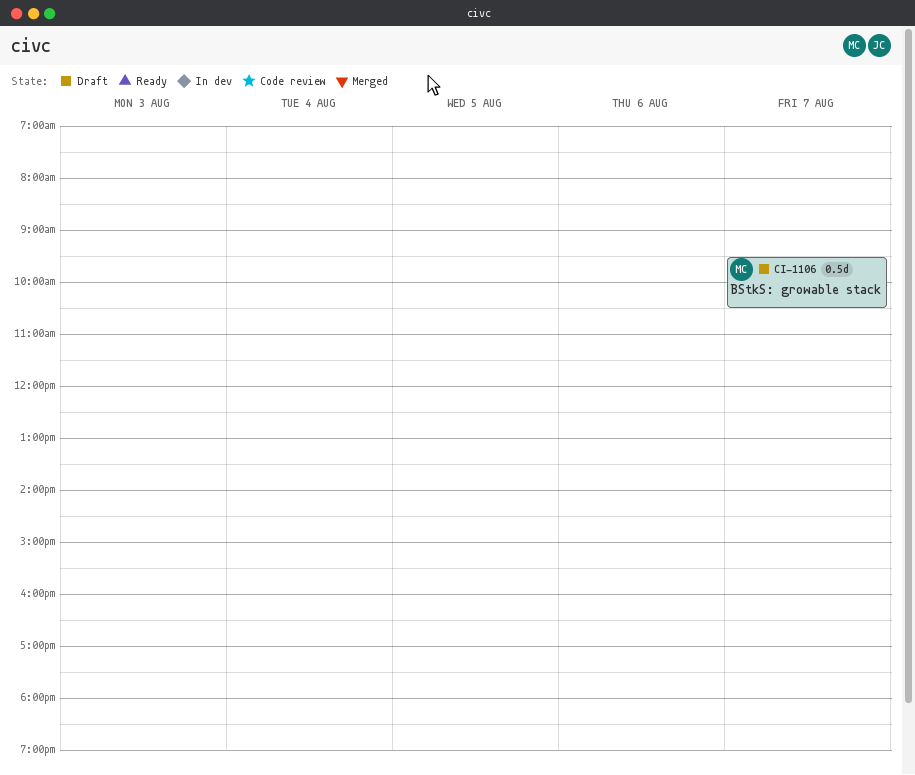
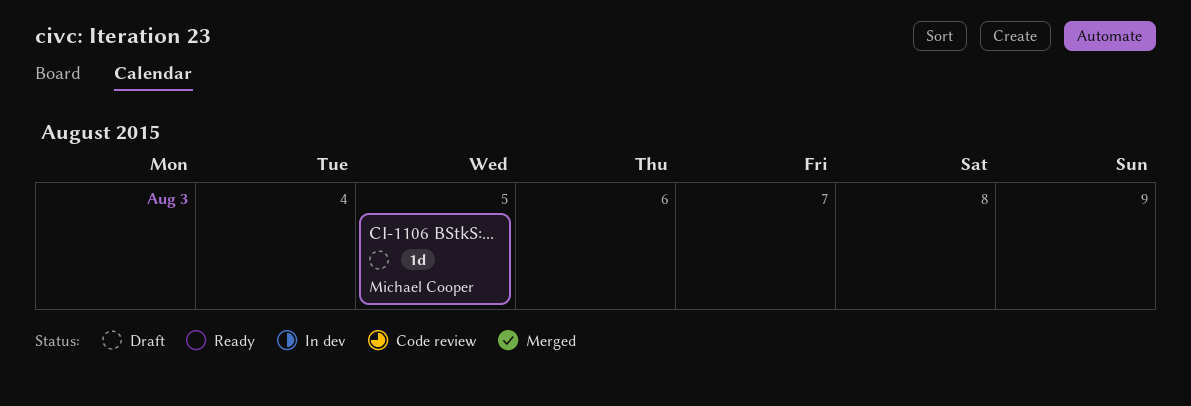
CI-1106, estimate: 0.5d -> 1d
CI-1106, day: Aug 7 -> Aug 5

